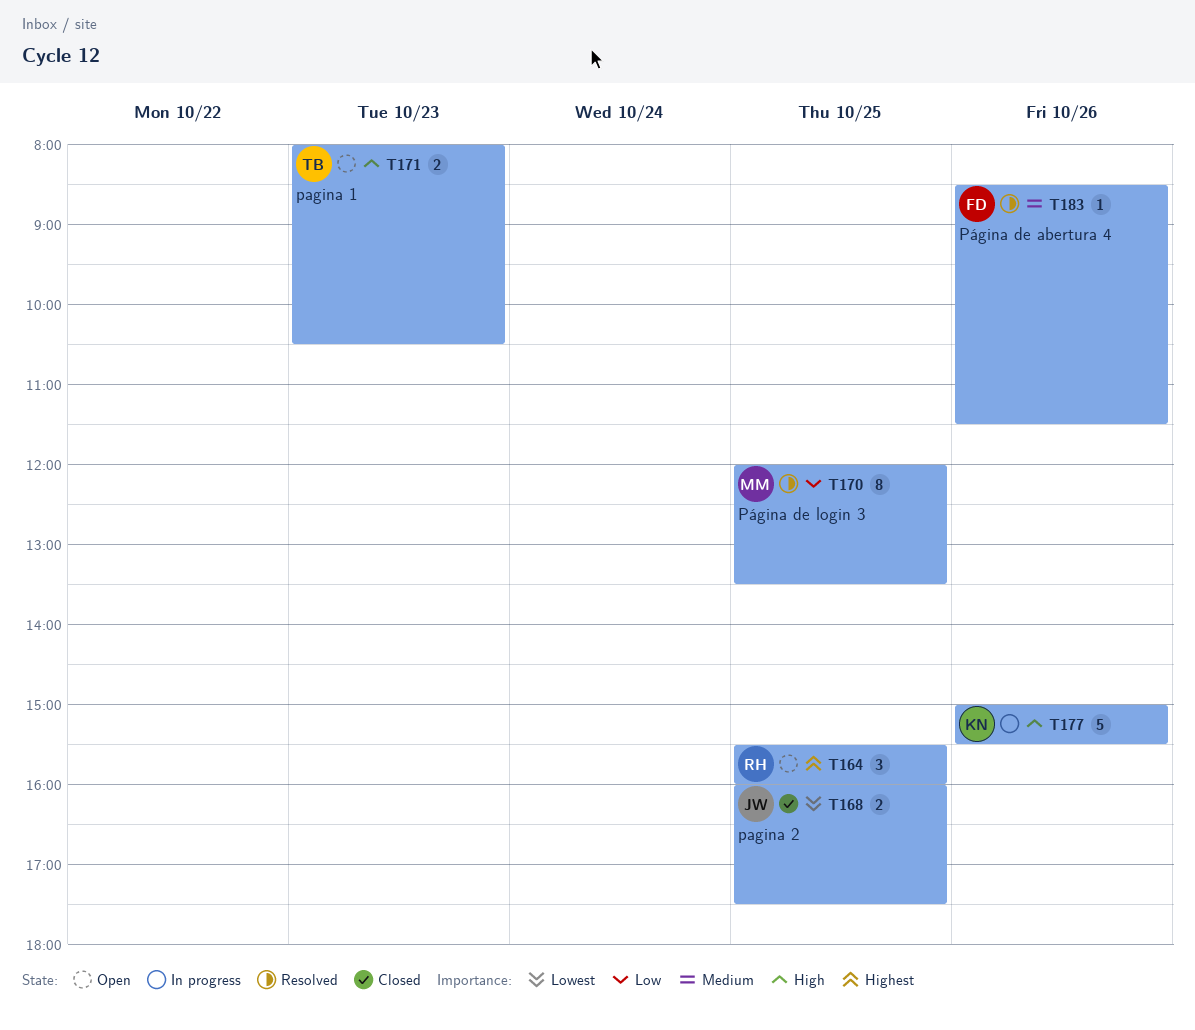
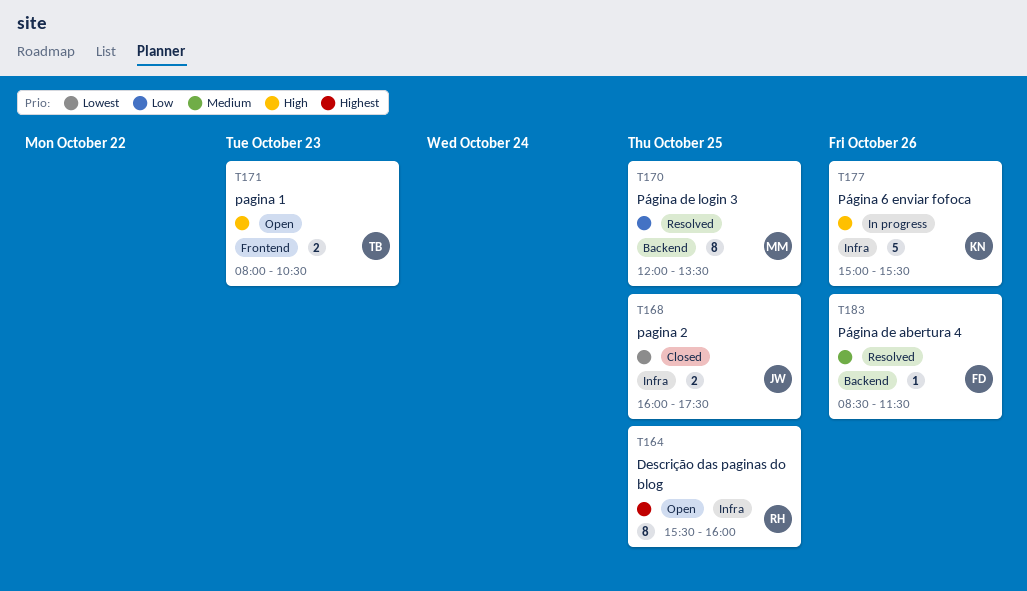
T164, estimate: 3 -> 8

